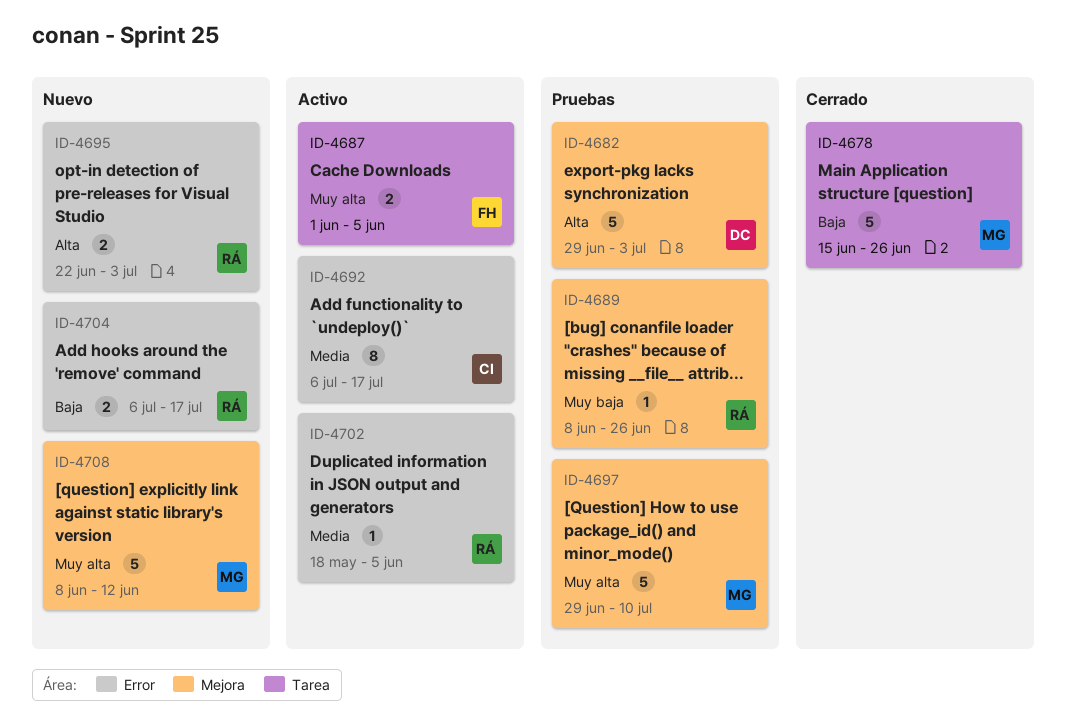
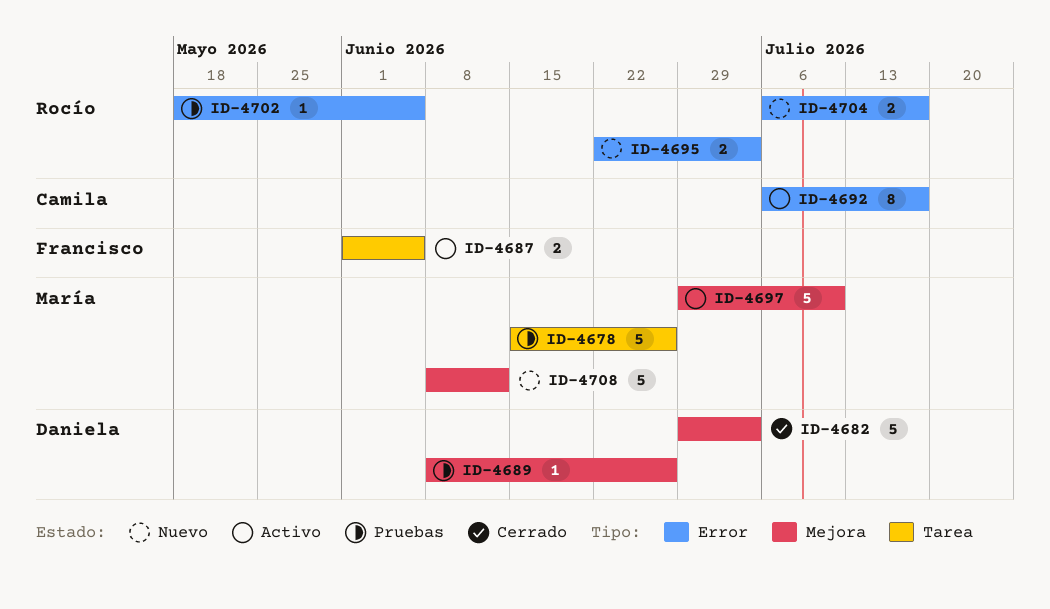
ID-4678, status: Cerrado -> Pruebas
ID-4682, status: Pruebas -> Cerrado
ID-4689, owner: Rocío -> Daniela
ID-4697, status: Pruebas -> Activo
ID-4702, status: Activo -> Pruebas

